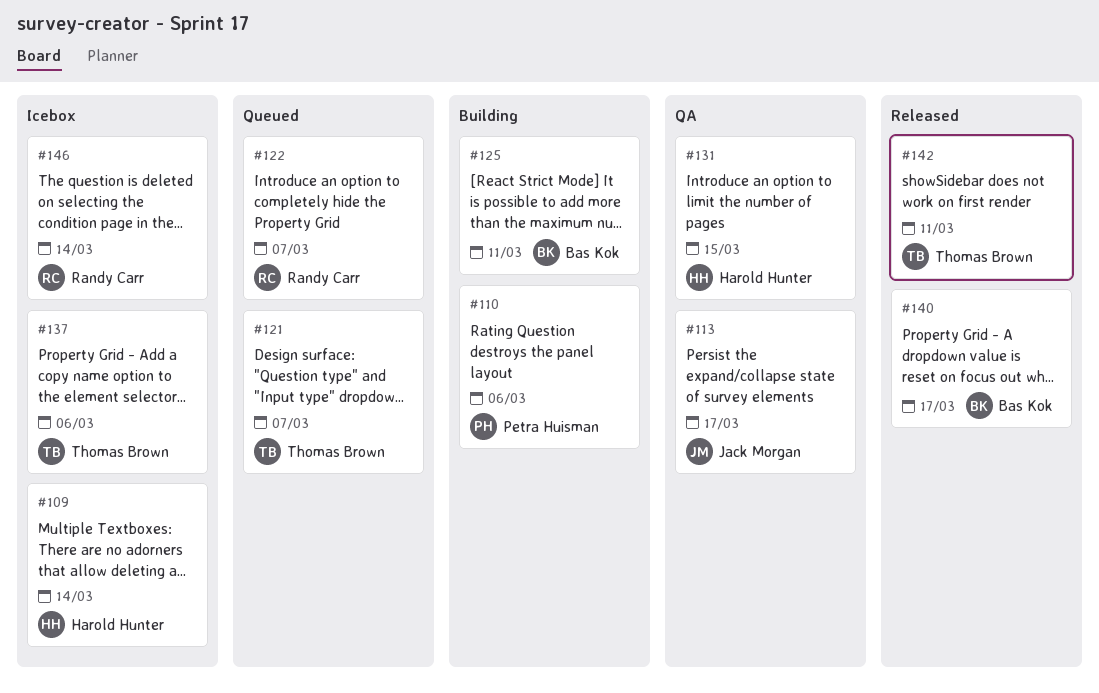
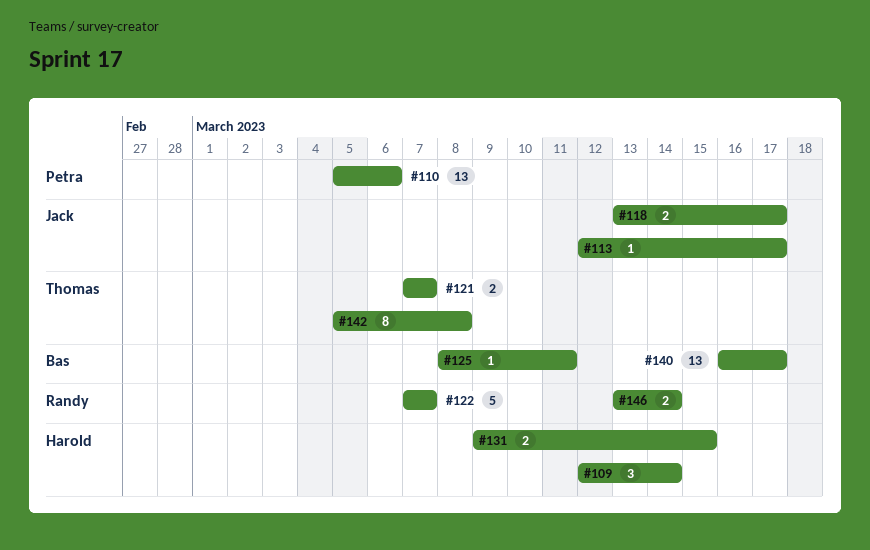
#118: none -> present
#137: present -> none
#142, due: Mar 11 -> Mar 8

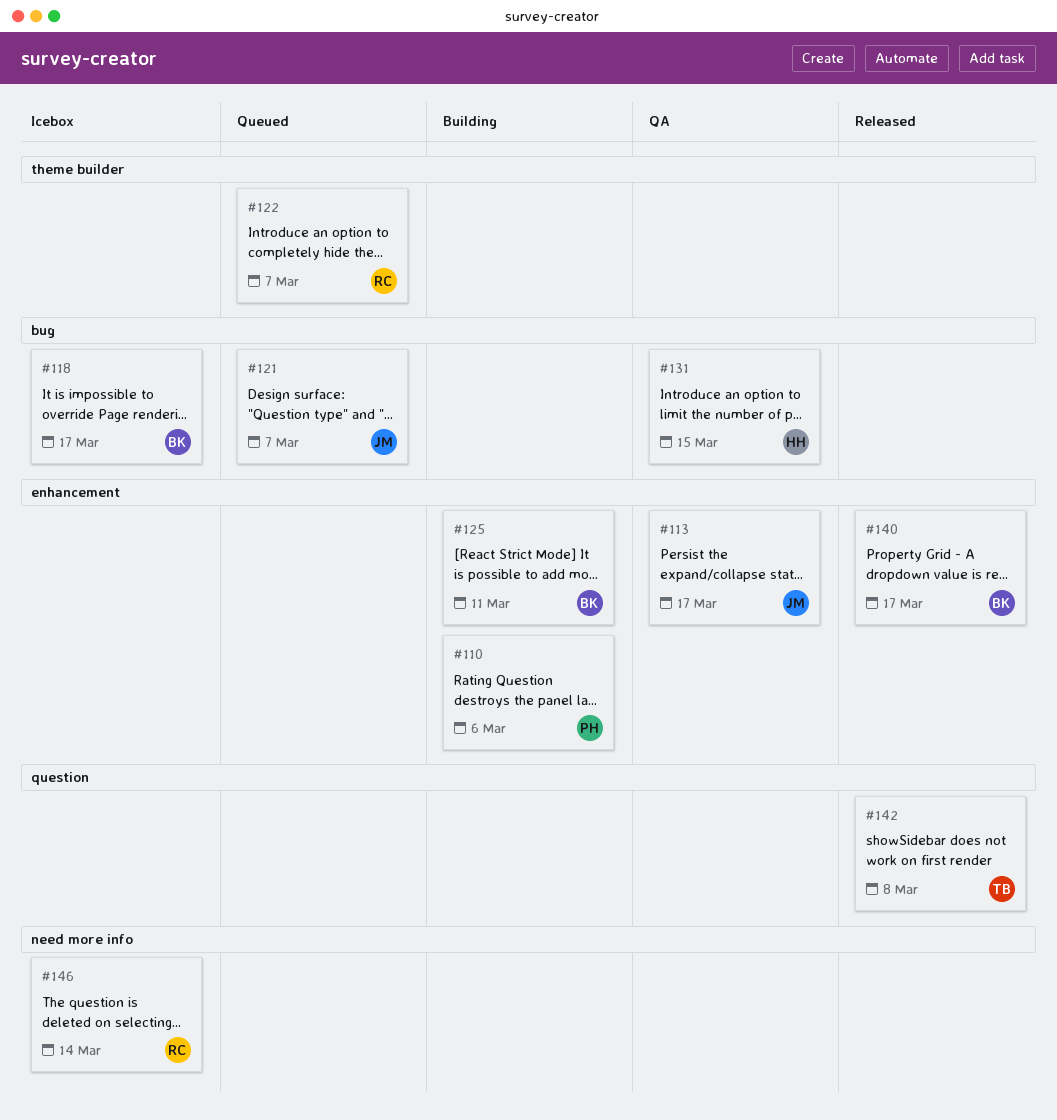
#109: present -> none
#118, owner: Jack -> Bas
#121, owner: Thomas -> Jack

